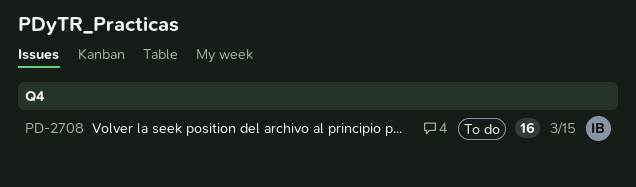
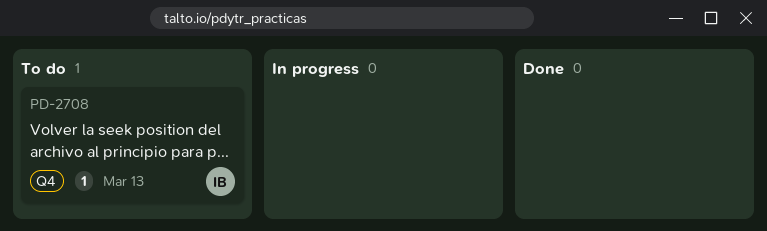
PD-2708, estimate: 16 -> 1
PD-2708, due: Mar 15 -> Mar 13

